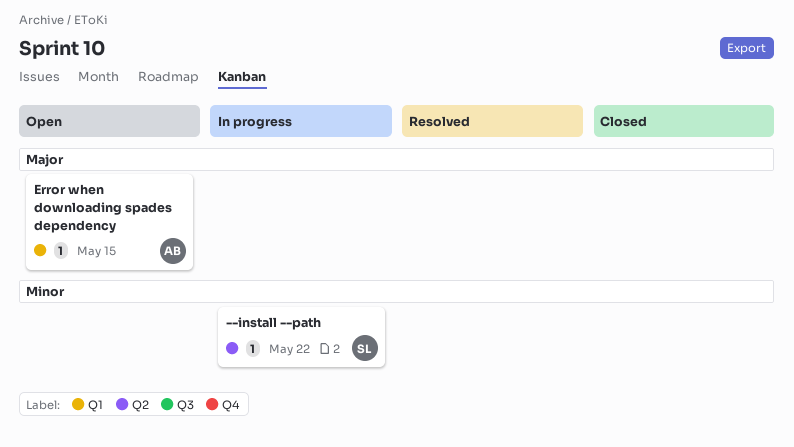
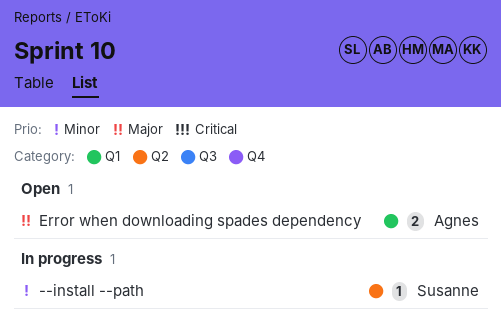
Error when downloading spades dependency, estimate: 1 -> 2

